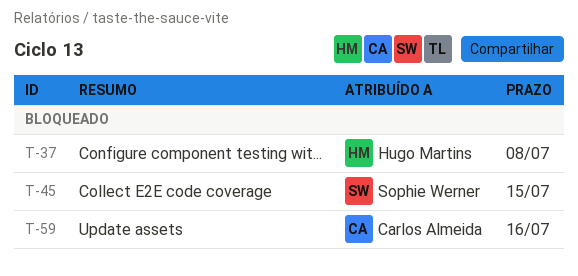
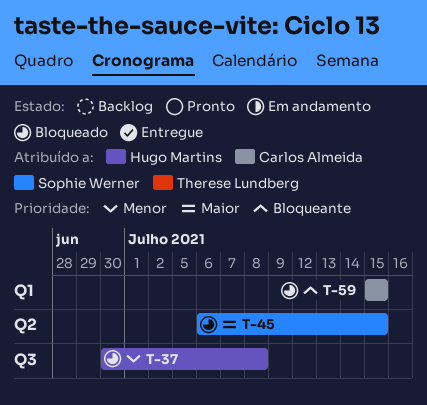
T-59, due: Jul 16 -> Jul 15

